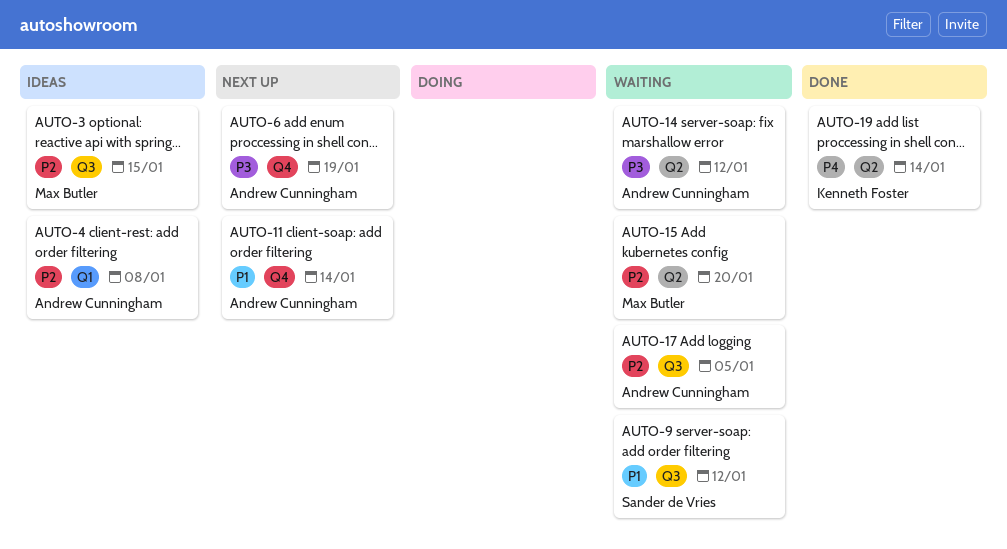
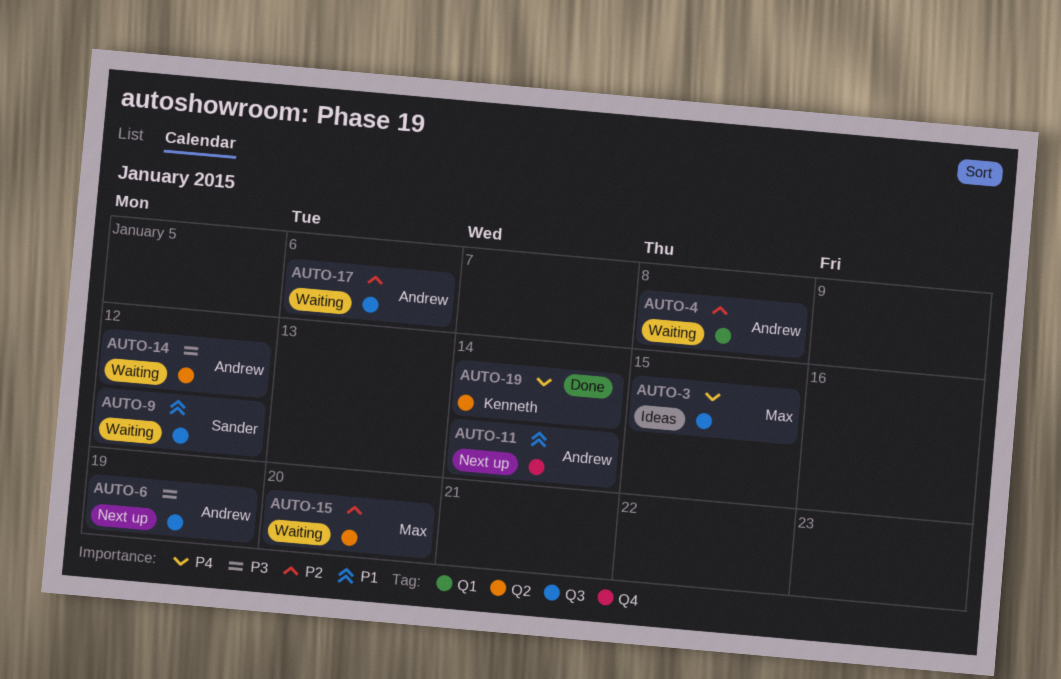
AUTO-3, priority: P2 -> P4
AUTO-4, status: Ideas -> Waiting
AUTO-6, label: Q4 -> Q3
AUTO-17, due: Jan 5 -> Jan 6

